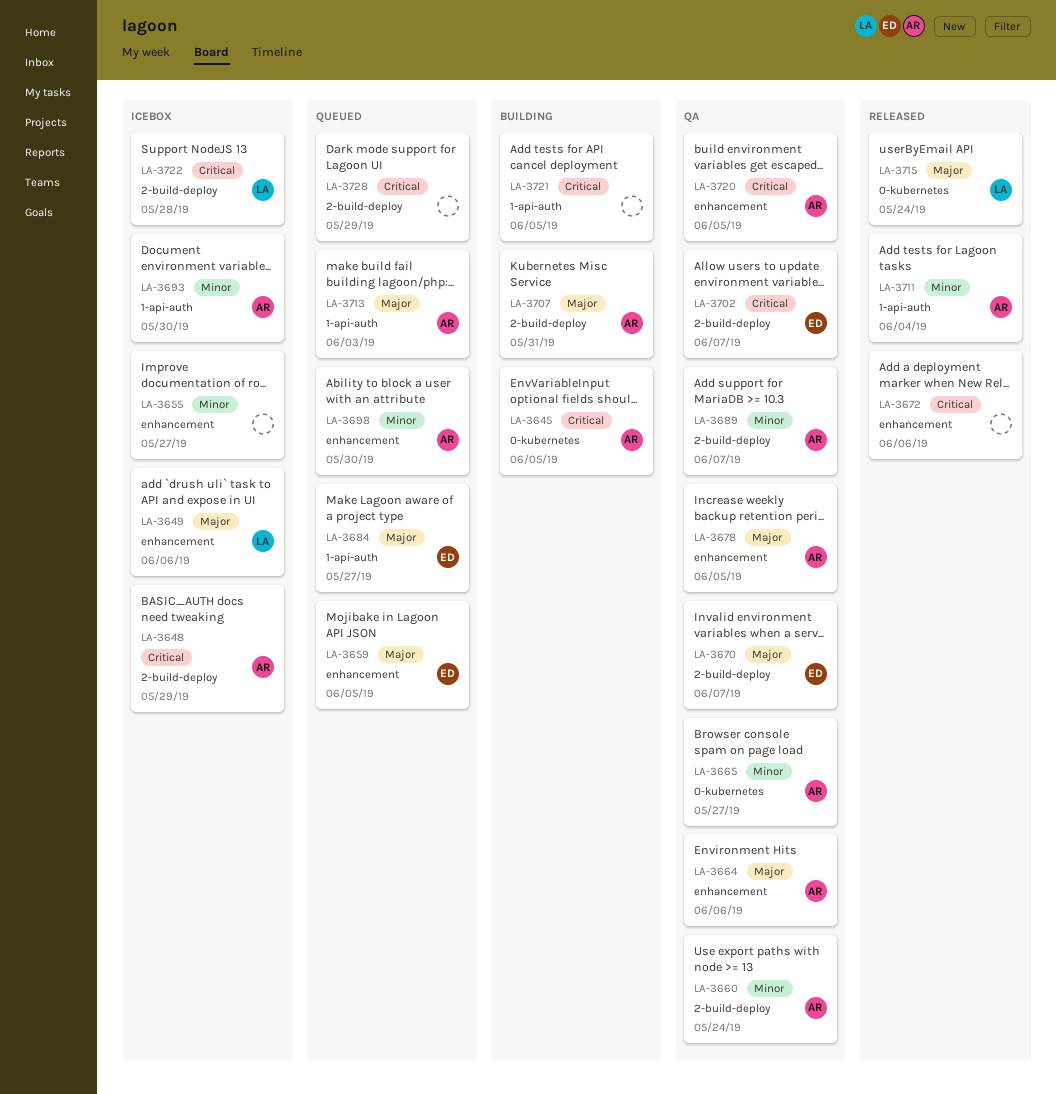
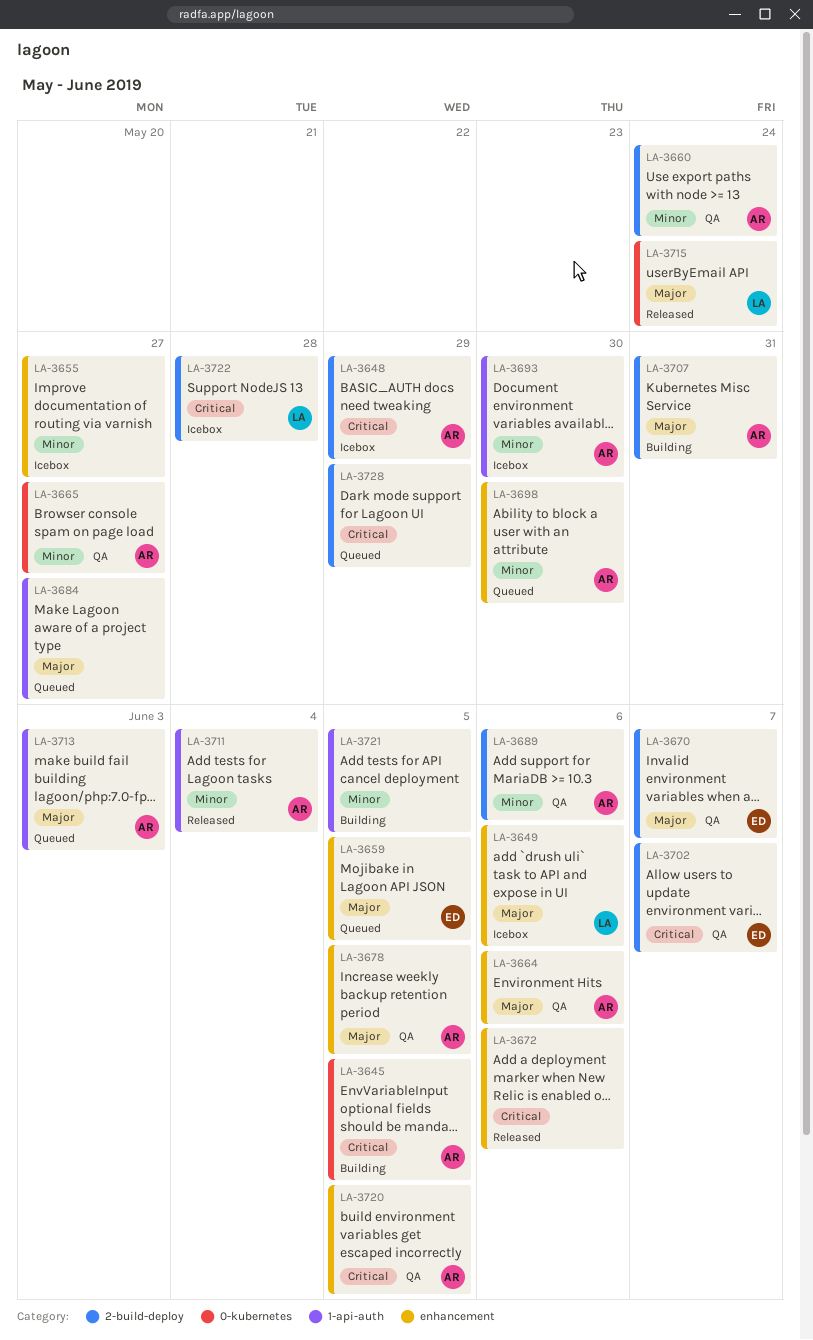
LA-3684, owner: ED -> none
LA-3689, due: Jun 7 -> Jun 6
LA-3721, priority: Critical -> Minor

